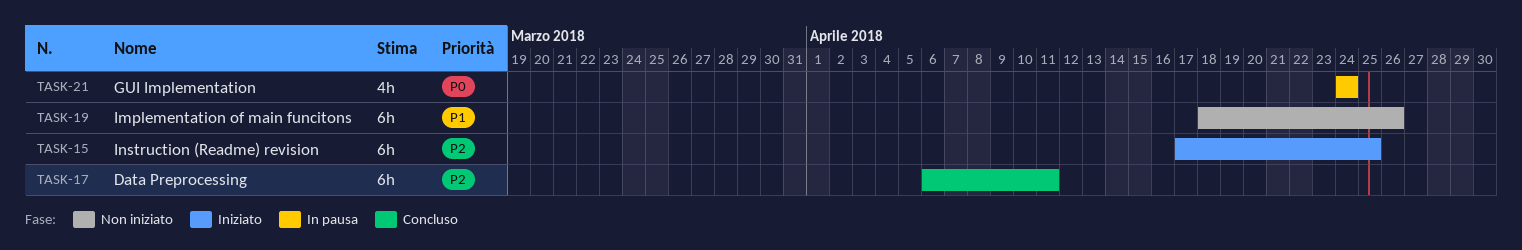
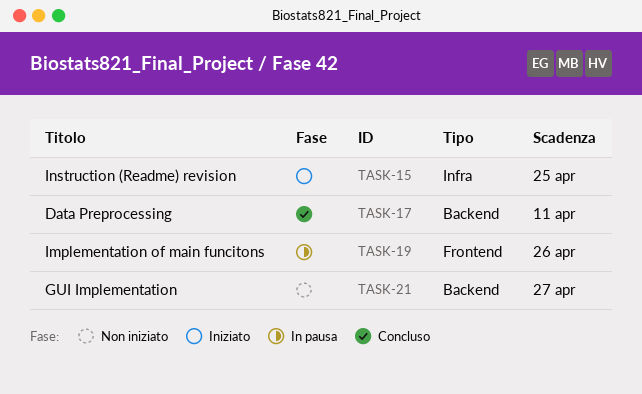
TASK-19, status: Non iniziato -> In pausa
TASK-21, status: In pausa -> Non iniziato
TASK-21, due: Apr 24 -> Apr 27

